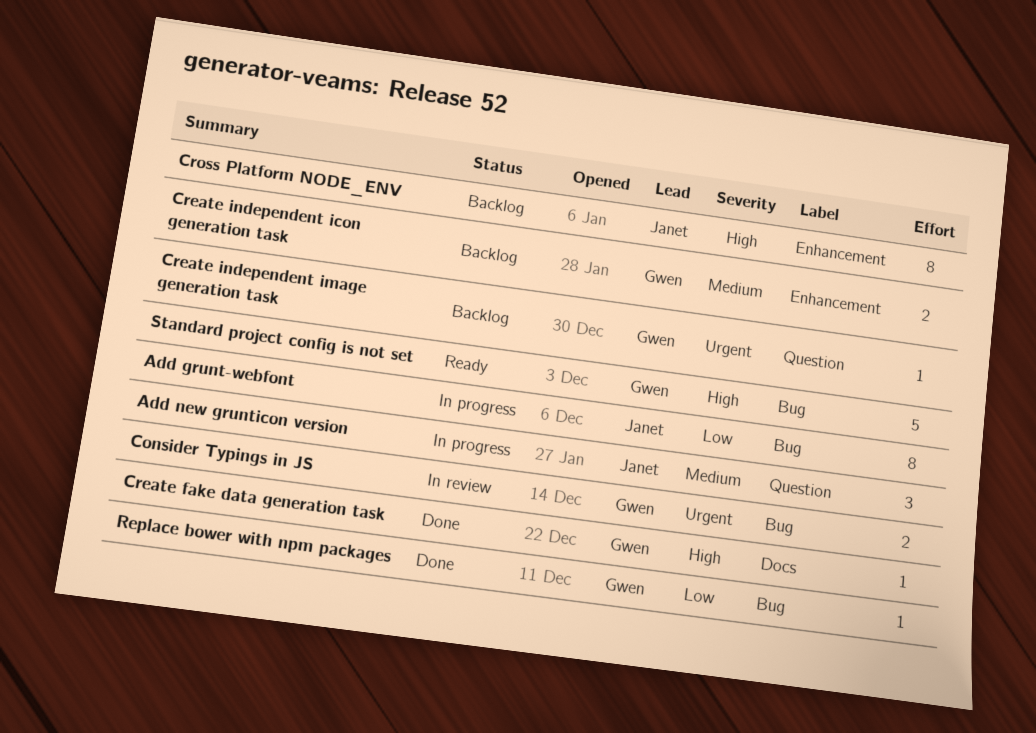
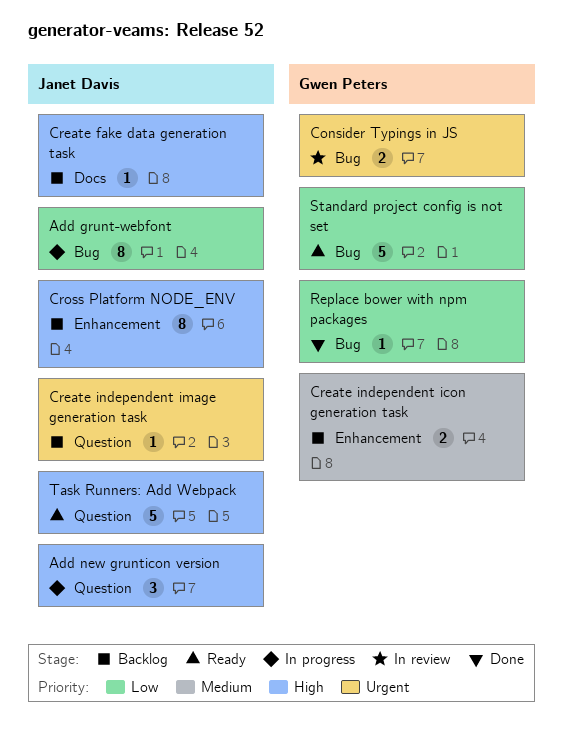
Add new grunticon version, priority: Medium -> High
Create fake data generation task, status: Done -> Backlog
Create fake data generation task, owner: Gwen Peters -> Janet Davis
Create independent image generation task, owner: Gwen Peters -> Janet Davis
Standard project config is not set, priority: High -> Low
Task Runners: Add Webpack: none -> present

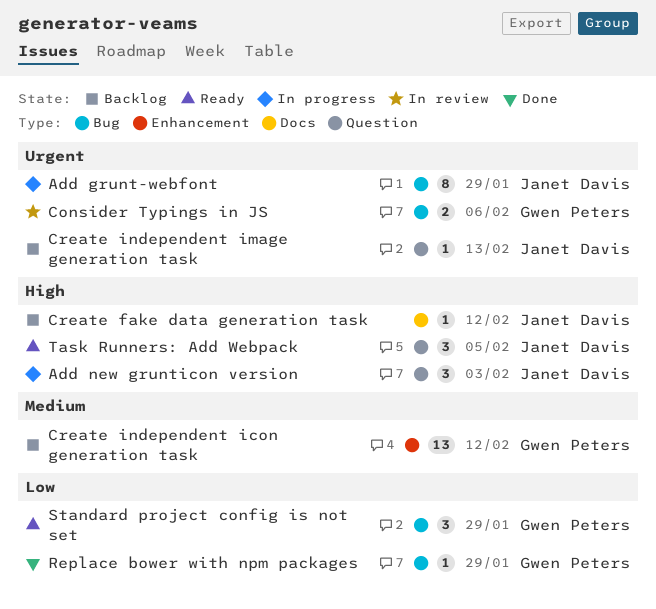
Add grunt-webfont, priority: Low -> Urgent
Create independent icon generation task, estimate: 2 -> 13
Cross Platform NODE_ENV: present -> none
Standard project config is not set, estimate: 5 -> 3
Task Runners: Add Webpack, estimate: 5 -> 3

